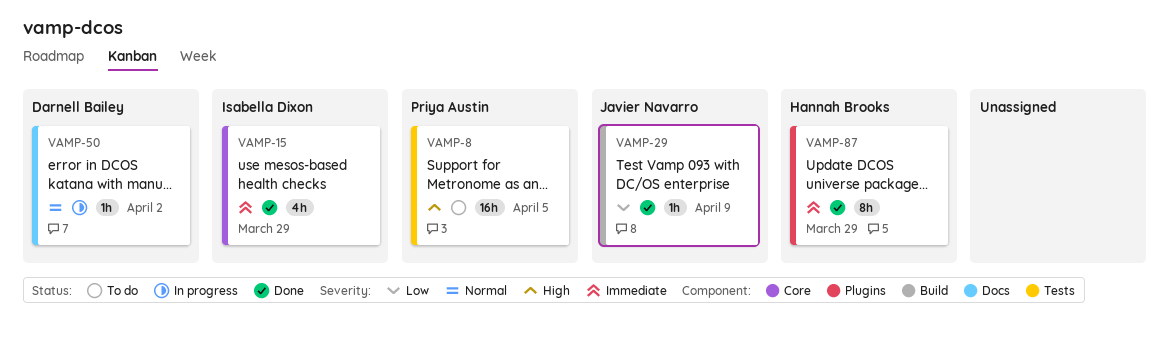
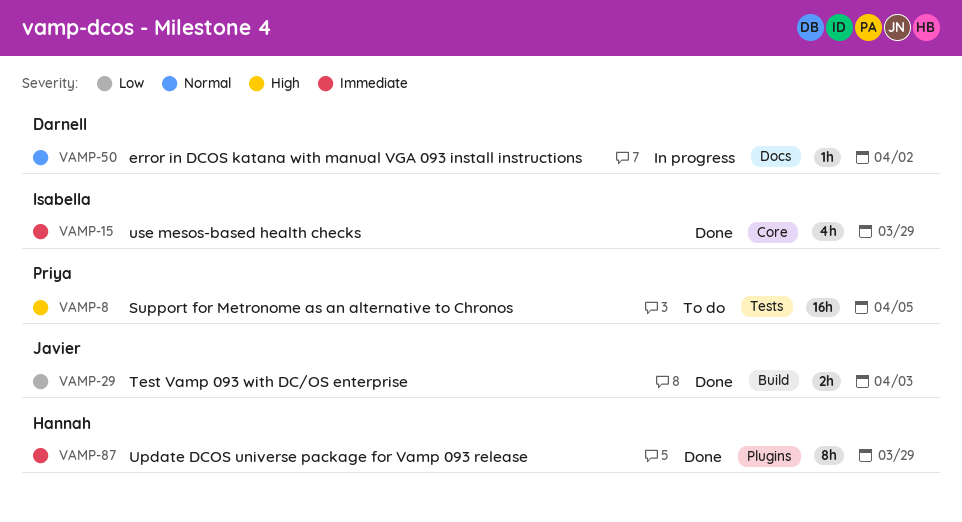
VAMP-29, estimate: 1h -> 2h
VAMP-29, due: Apr 9 -> Apr 3

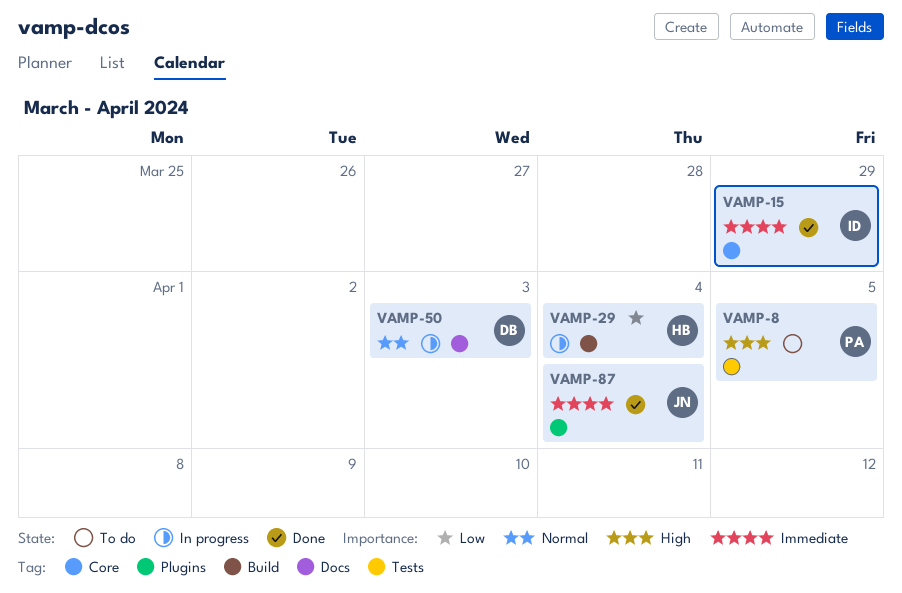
VAMP-29, status: Done -> In progress
VAMP-29, owner: Javier -> Hannah
VAMP-29, due: Apr 3 -> Apr 4
VAMP-50, due: Apr 2 -> Apr 3
VAMP-87, owner: Hannah -> Javier
VAMP-87, due: Mar 29 -> Apr 4

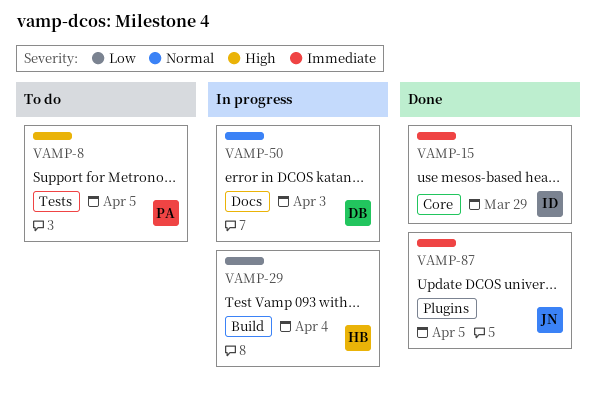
VAMP-87, due: Apr 4 -> Apr 5

